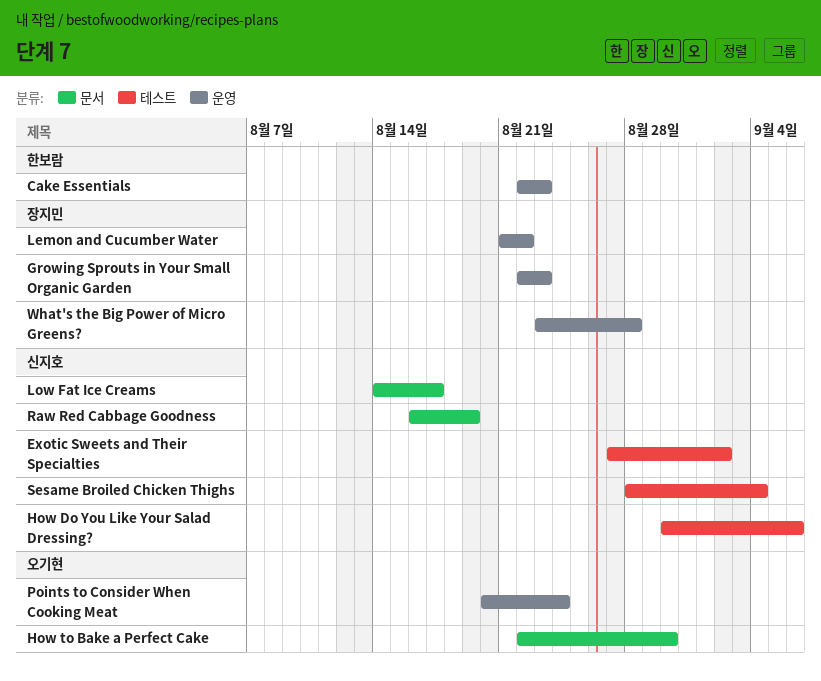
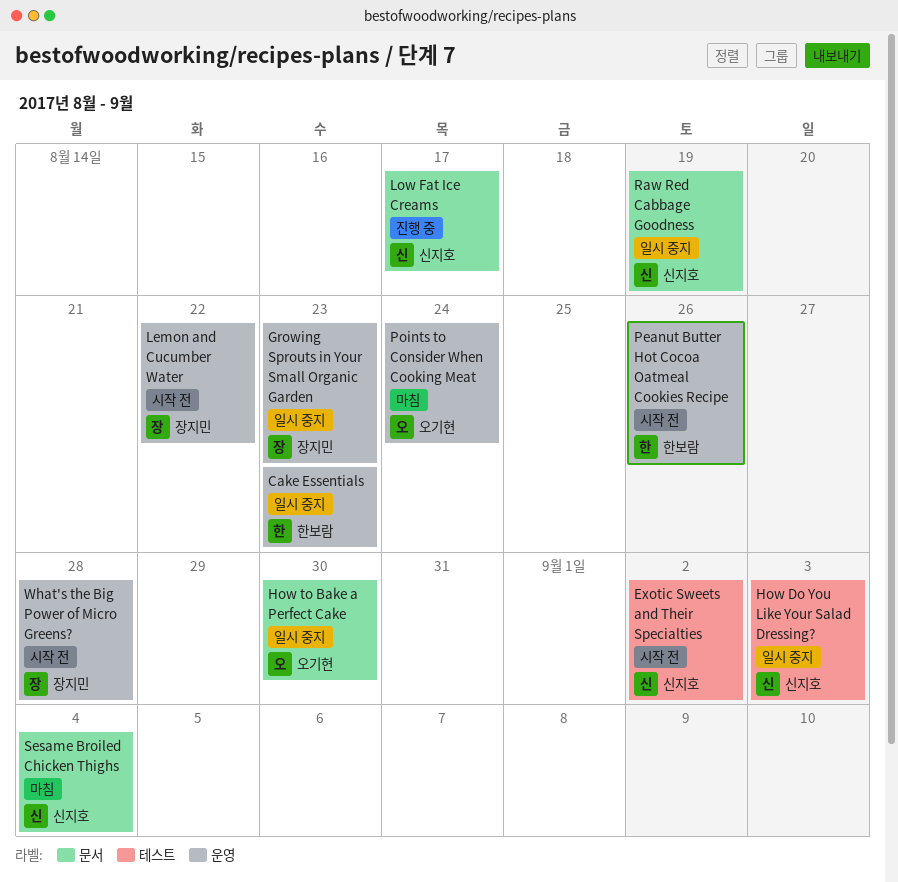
How Do You Like Your Salad Dressing?, due: Sep 6 -> Sep 3
Peanut Butter Hot Cocoa Oatmeal Cookies Recipe: none -> present
Sesame Broiled Chicken Thighs, label: 테스트 -> 문서

